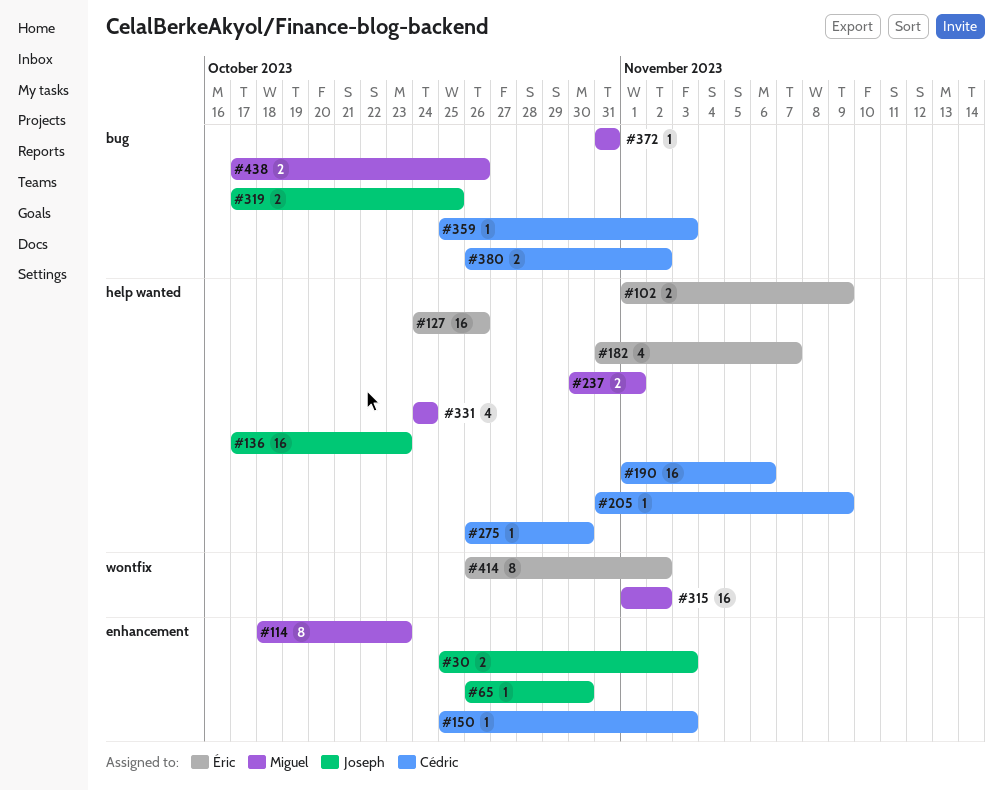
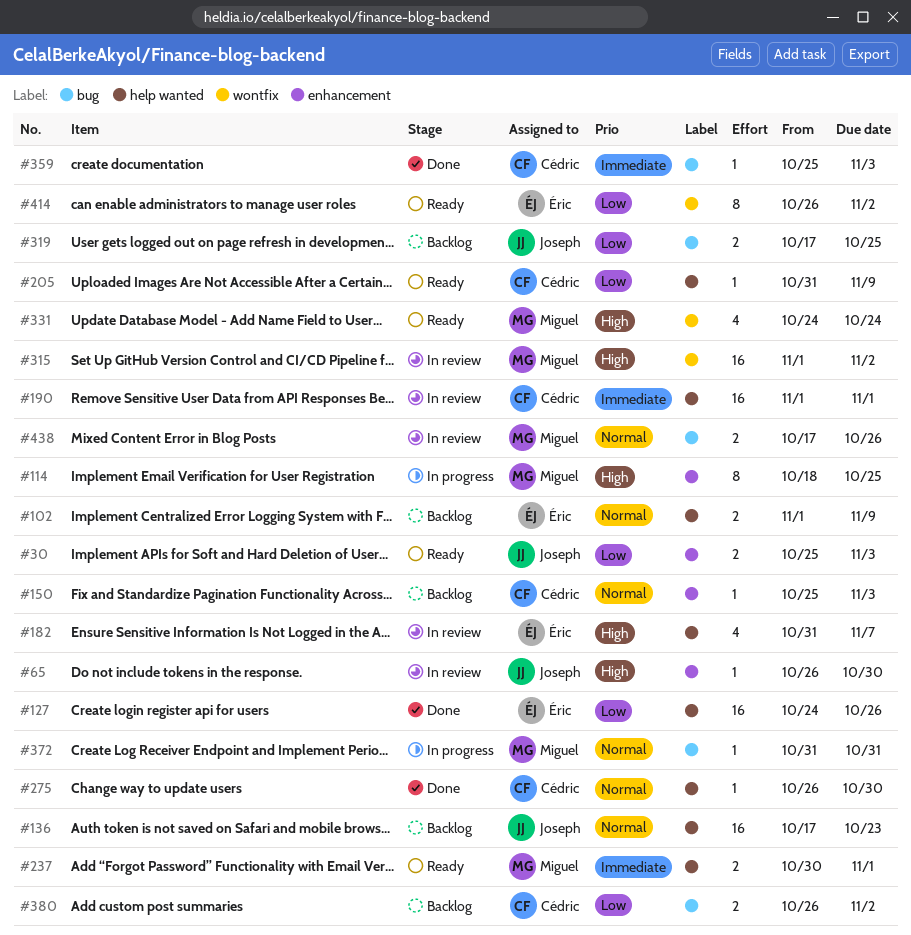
#114, due: Oct 23 -> Oct 25
#190, due: Nov 6 -> Nov 1
#331, label: help wanted -> wontfix

